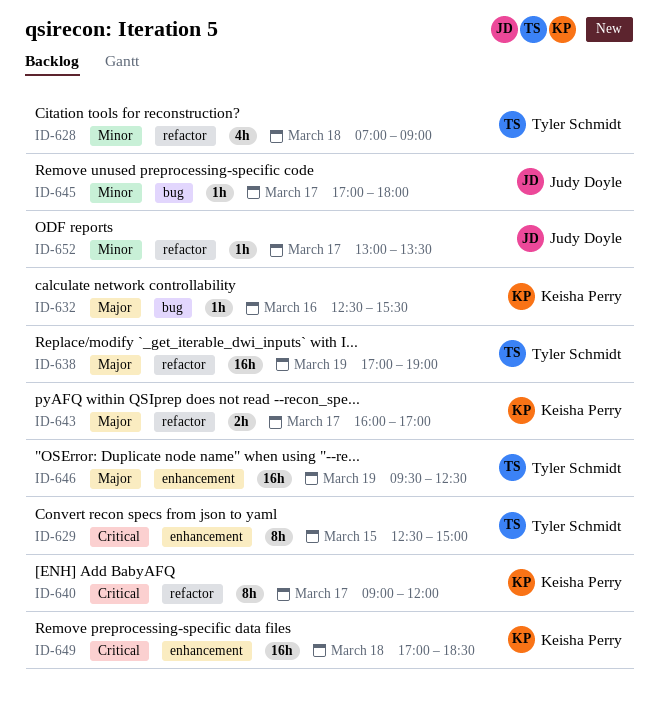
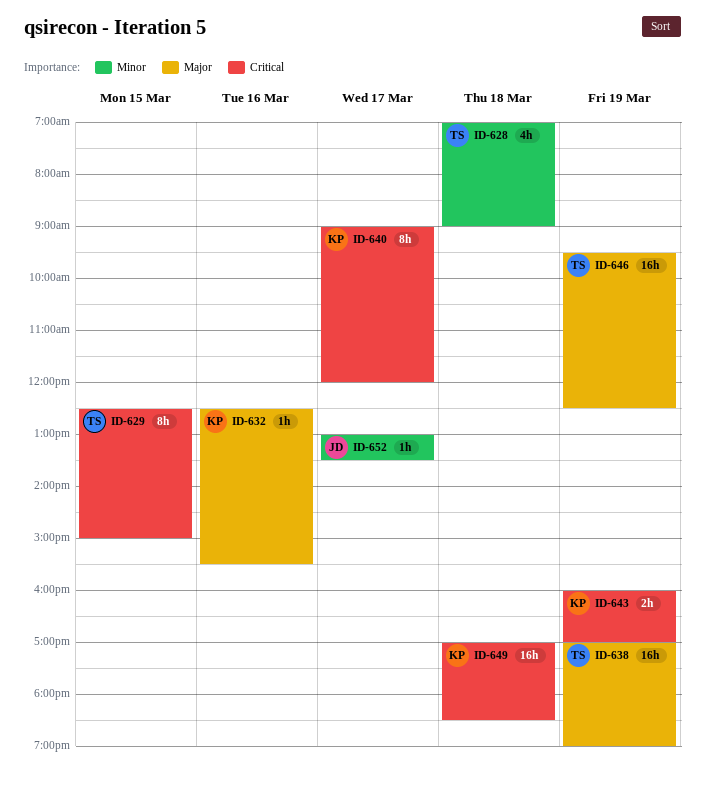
ID-643, priority: Major -> Critical
ID-643, day: Mar 17 -> Mar 19
ID-645: present -> none

